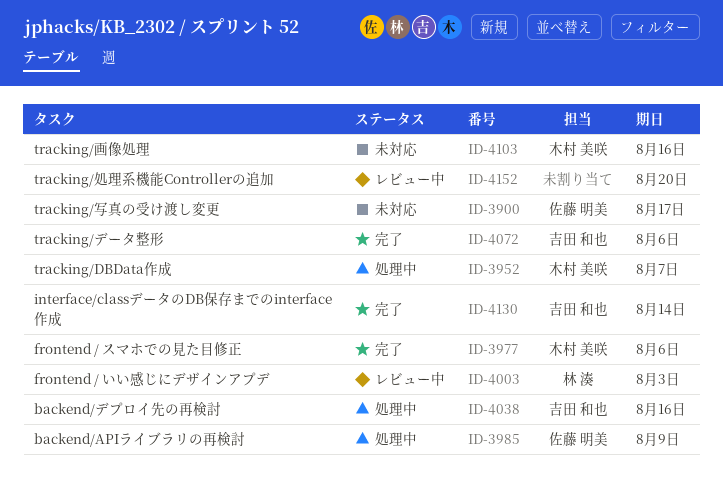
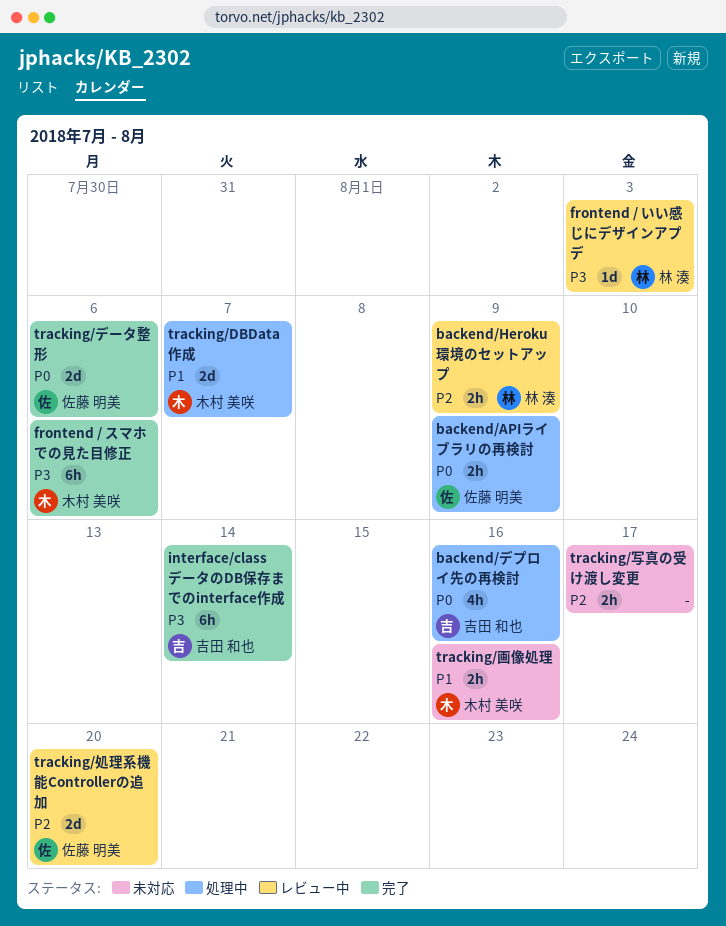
backend/Heroku環境のセットアップ: none -> present
tracking/データ整形, owner: 吉田 和也 -> 佐藤 明美
tracking/写真の受け渡し変更, owner: 佐藤 明美 -> none
tracking/処理系機能Controllerの追加, owner: none -> 佐藤 明美

